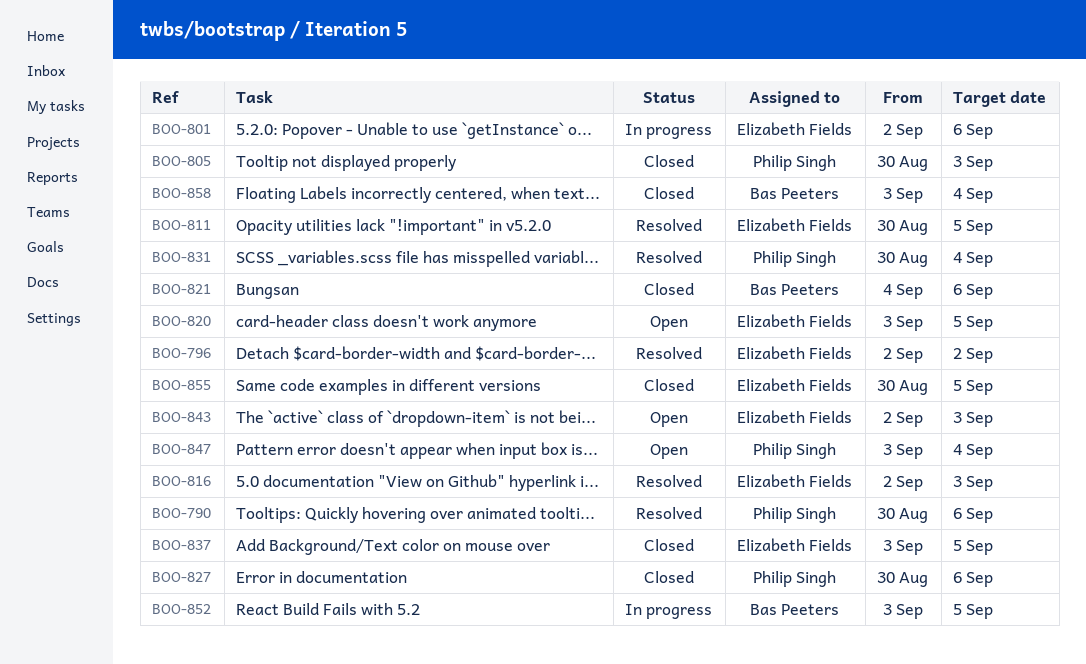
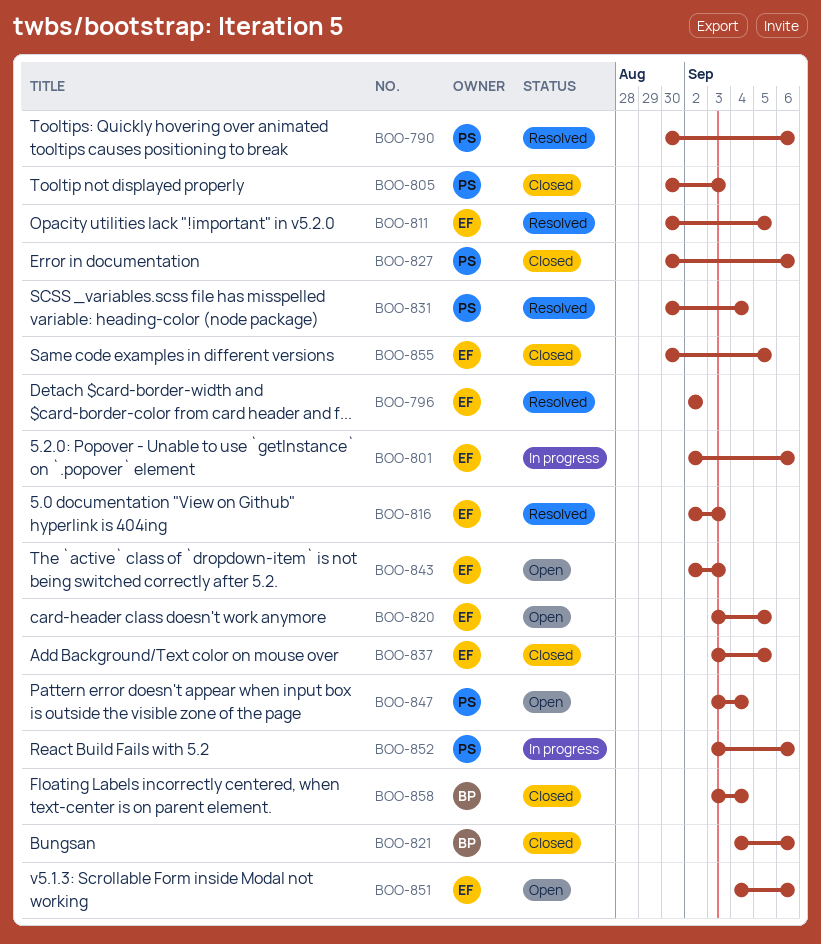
BOO-851: none -> present
BOO-852, owner: Bas Peeters -> Philip Singh
BOO-852, due: Sep 5 -> Sep 6

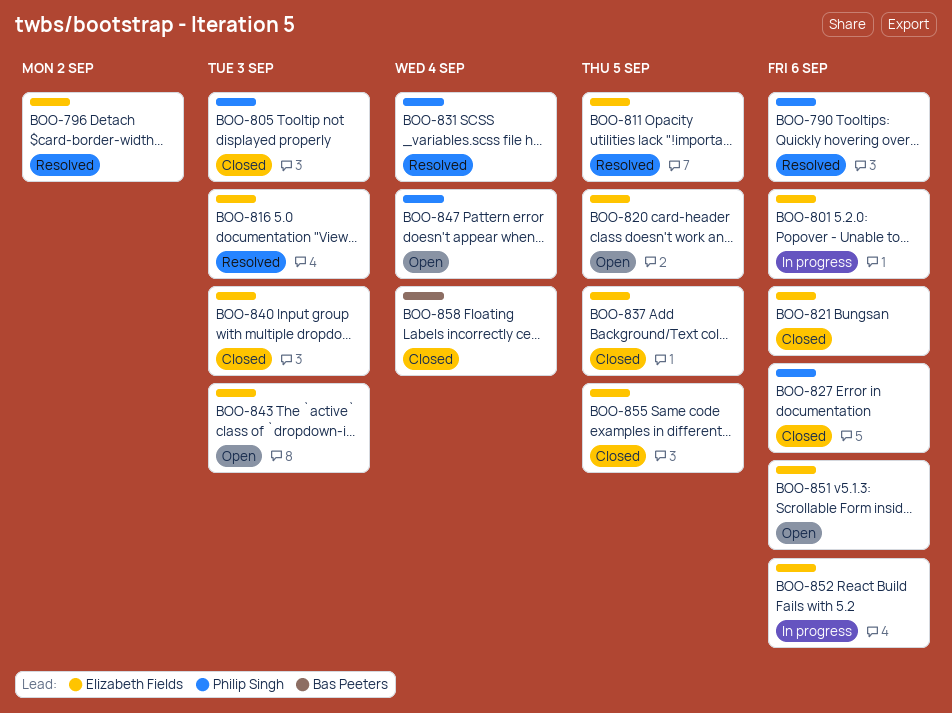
BOO-821, owner: Bas Peeters -> Elizabeth Fields
BOO-840: none -> present
BOO-852, owner: Philip Singh -> Elizabeth Fields

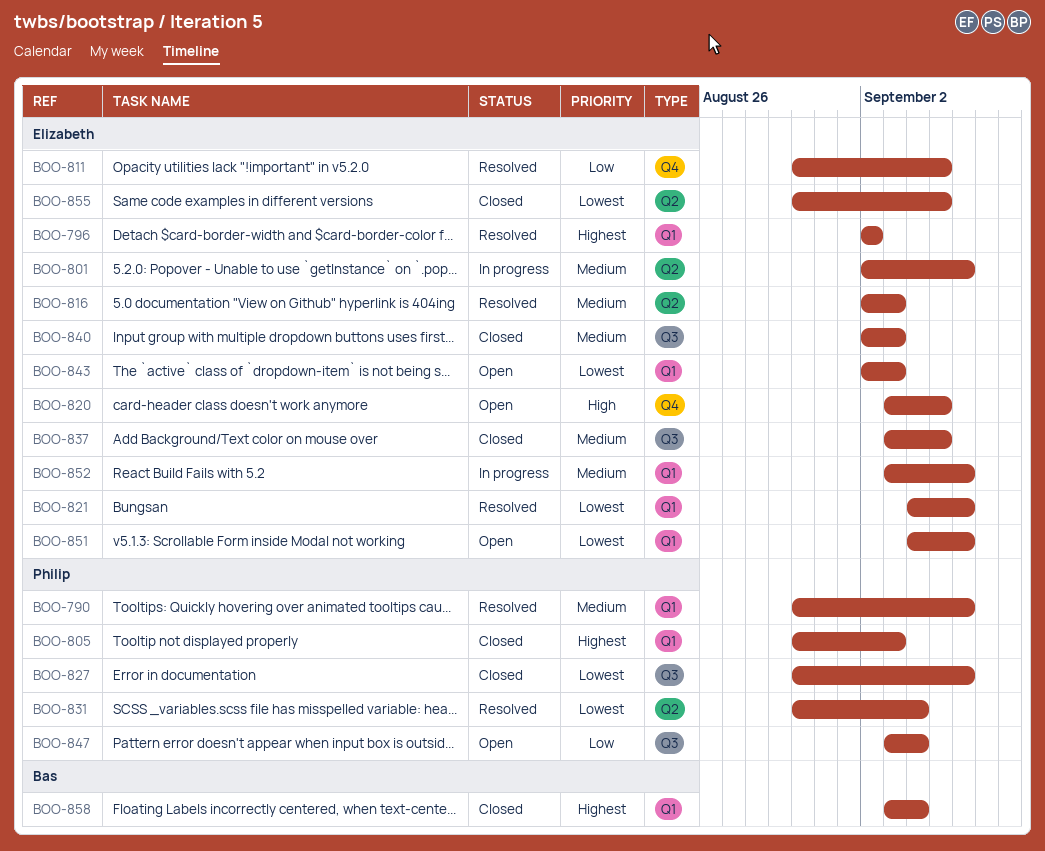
BOO-821, status: Closed -> Resolved

